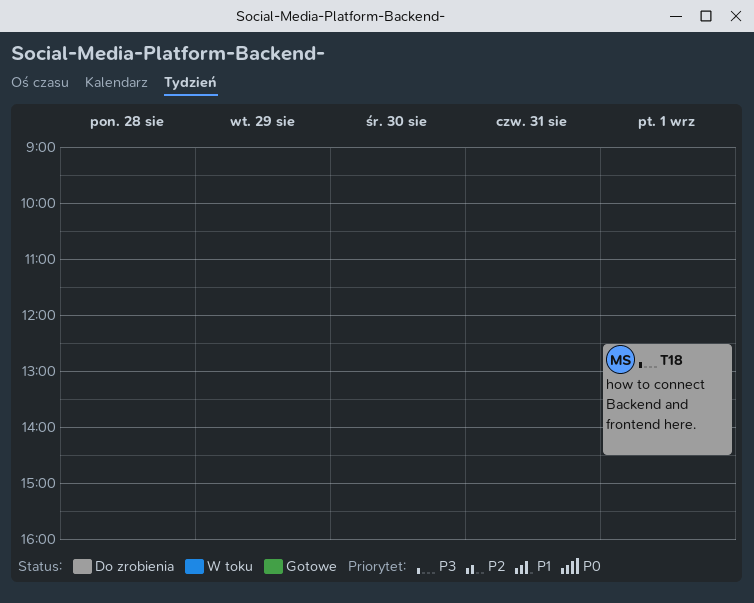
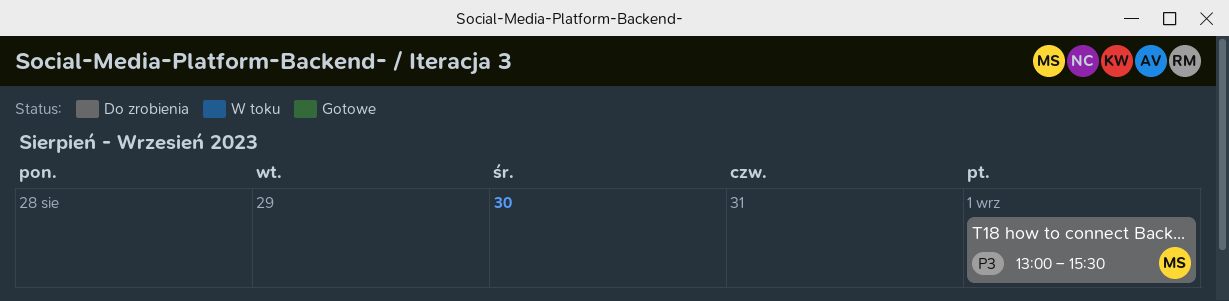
T18, begins: 12:30 -> 13:00
T18, ends: 14:30 -> 15:30

